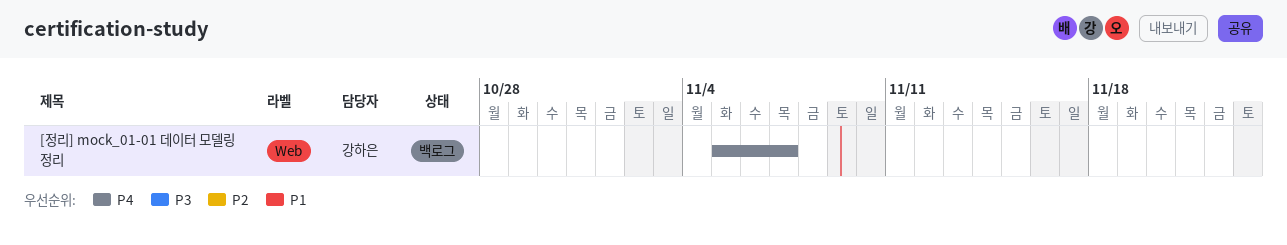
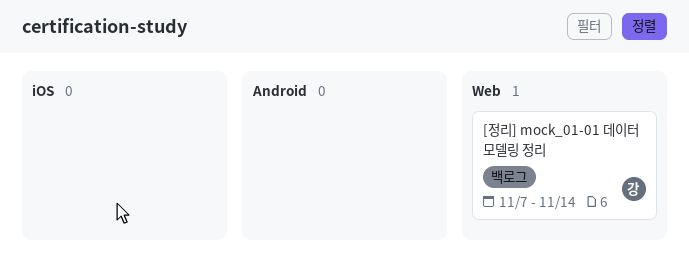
[정리] mock_01-01 데이터 모델링 정리, start: Nov 5 -> Nov 7
[정리] mock_01-01 데이터 모델링 정리, due: Nov 7 -> Nov 14

